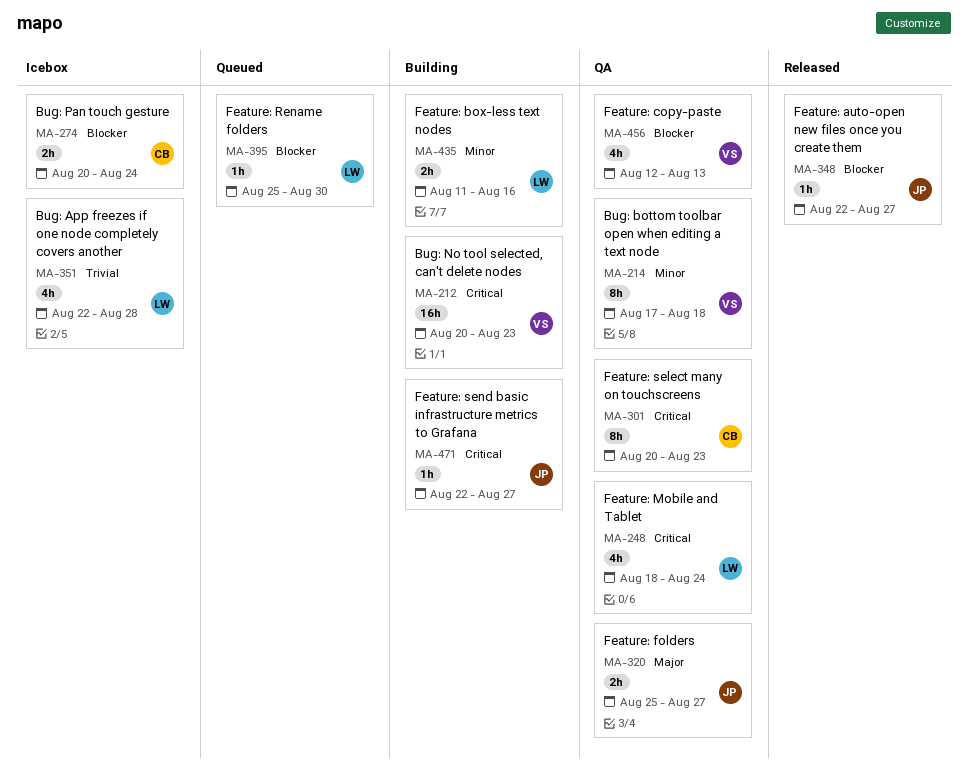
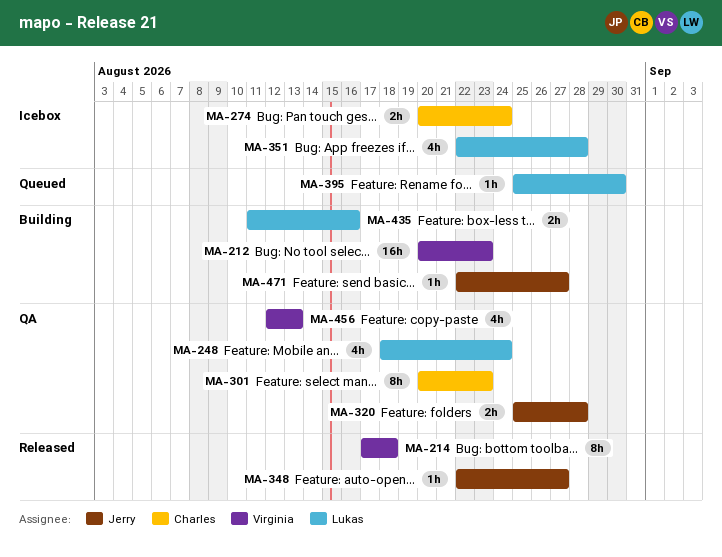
MA-214, status: QA -> Released
MA-320, due: Aug 27 -> Aug 28

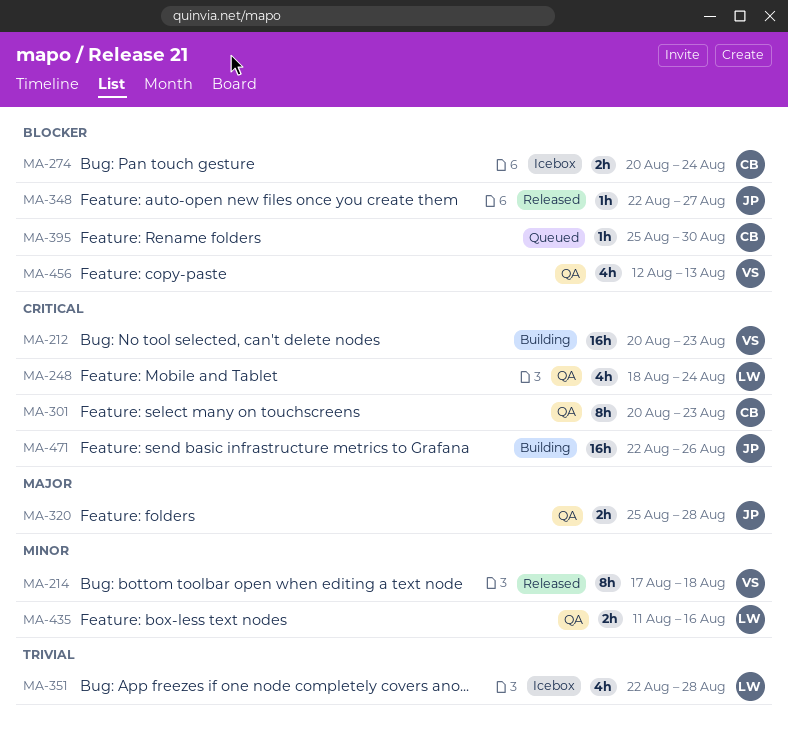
MA-395, owner: Lukas -> Charles
MA-435, status: Building -> QA
MA-471, estimate: 1h -> 16h
MA-471, due: Aug 27 -> Aug 26

